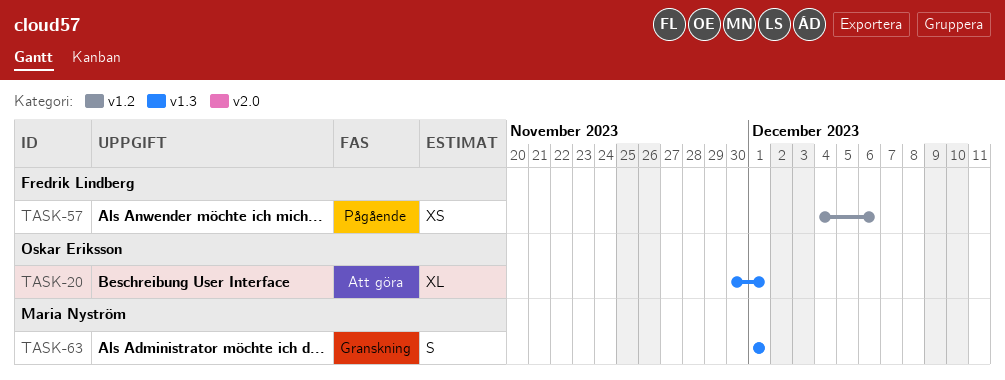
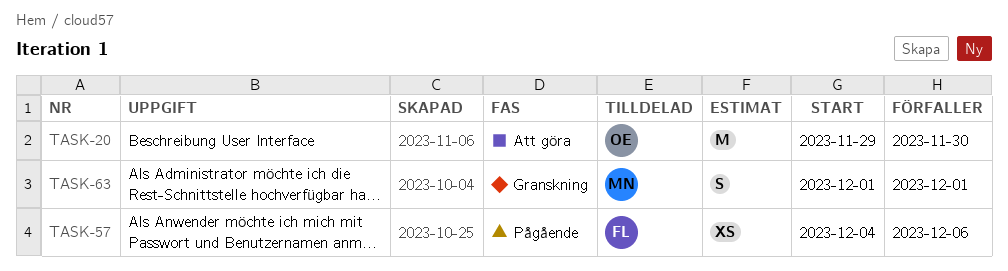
TASK-20, estimate: XL -> M
TASK-20, start: Nov 30 -> Nov 29
TASK-20, due: Dec 1 -> Nov 30

